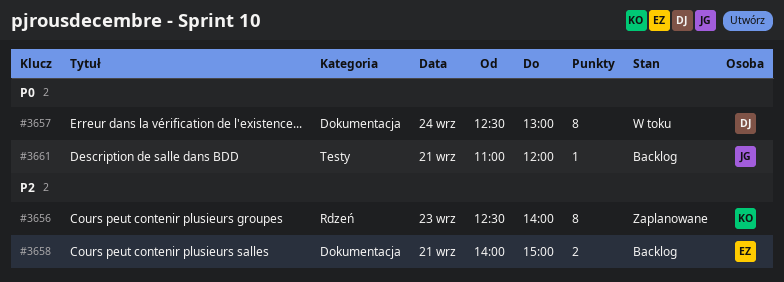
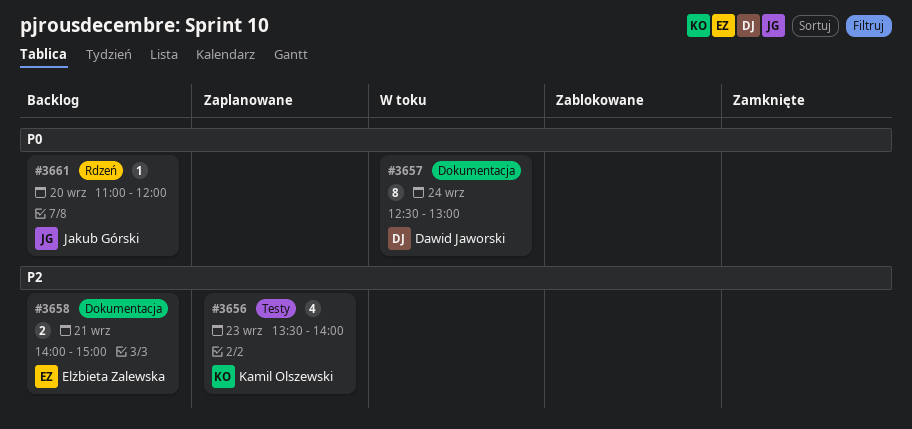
#3656, label: Rdzeń -> Testy
#3656, estimate: 8 -> 4
#3656, begins: 12:30 -> 13:30
#3661, label: Testy -> Rdzeń
#3661, day: Sep 21 -> Sep 20

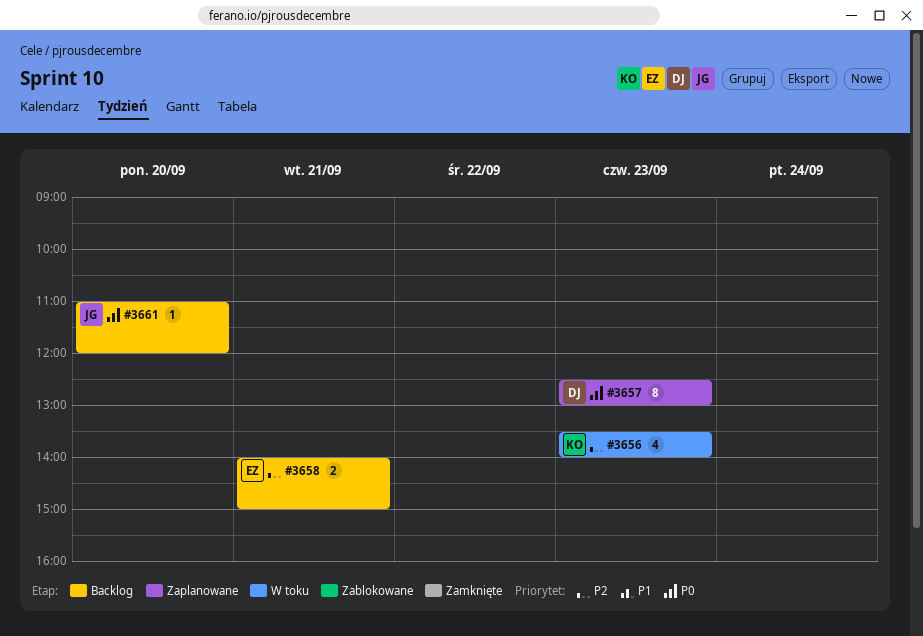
#3656, status: Zaplanowane -> W toku
#3657, status: W toku -> Zaplanowane
#3657, day: Sep 24 -> Sep 23

